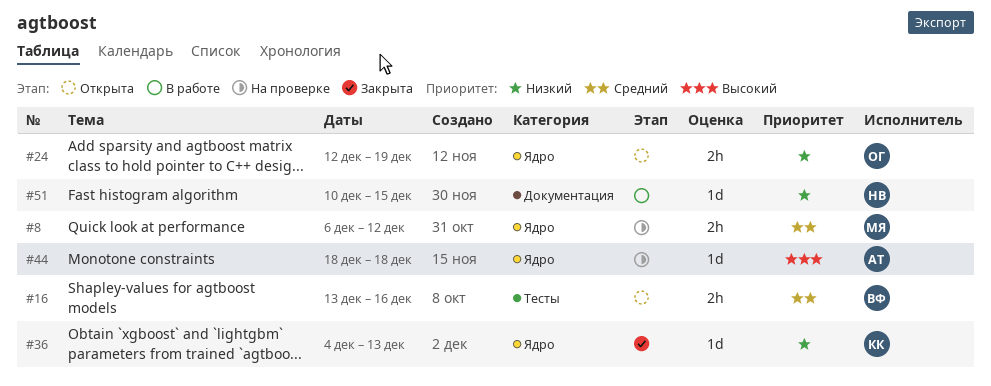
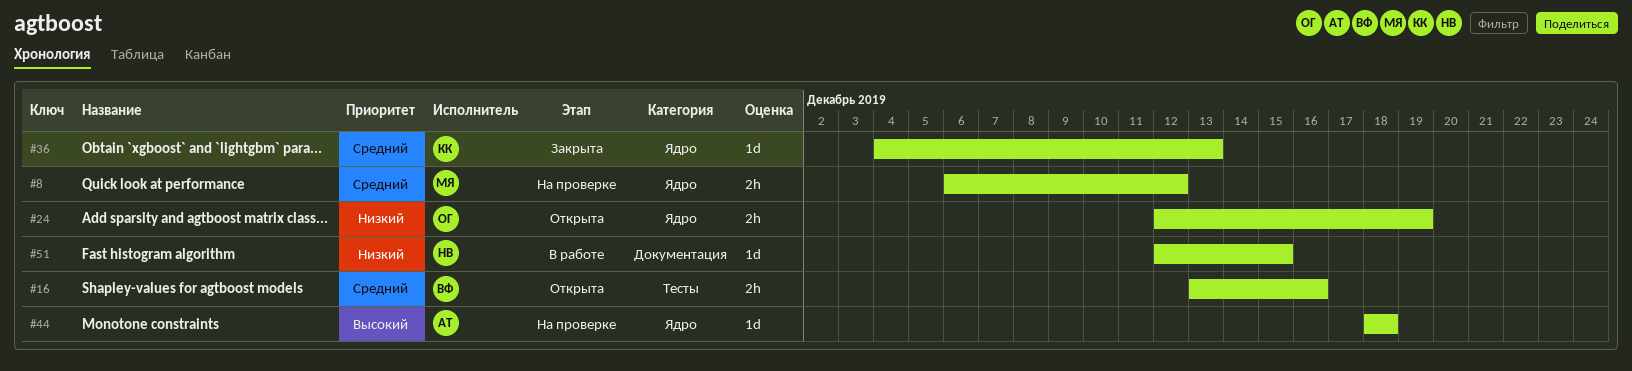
#36, priority: Низкий -> Средний
#51, start: Dec 10 -> Dec 12

